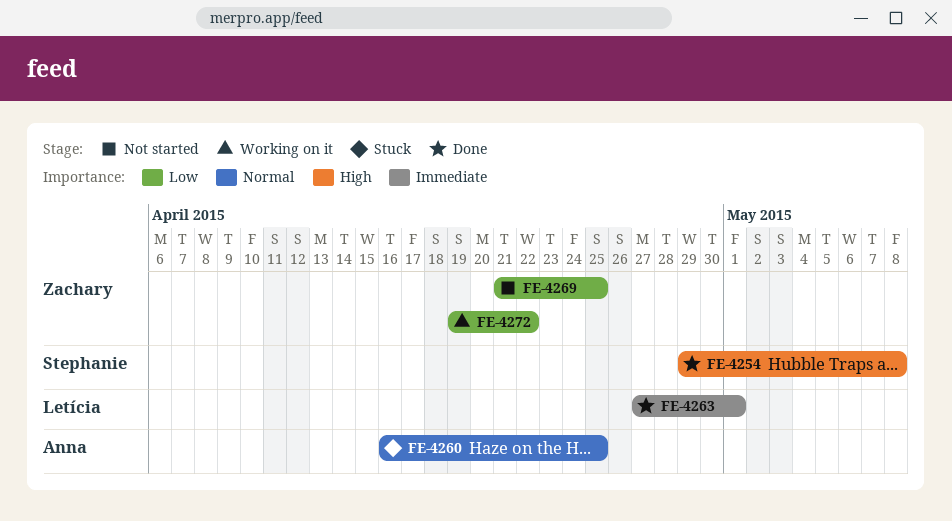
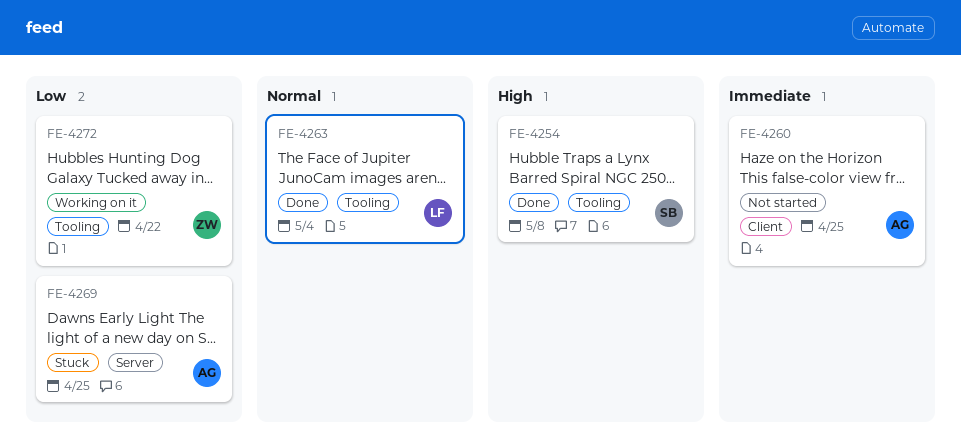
FE-4260, status: Stuck -> Not started
FE-4260, priority: Normal -> Immediate
FE-4263, priority: Immediate -> Normal
FE-4263, due: May 1 -> May 4
FE-4269, status: Not started -> Stuck
FE-4269, owner: Zachary -> Anna

